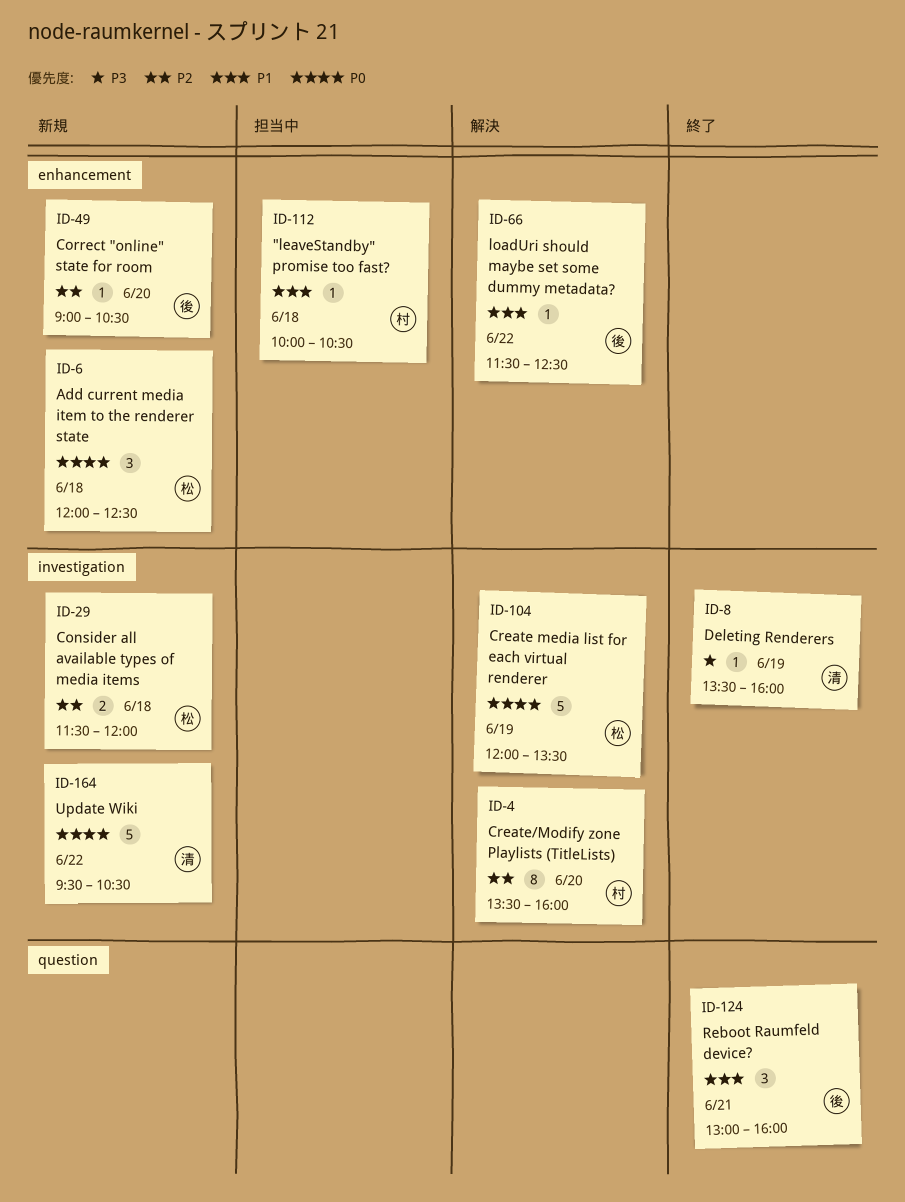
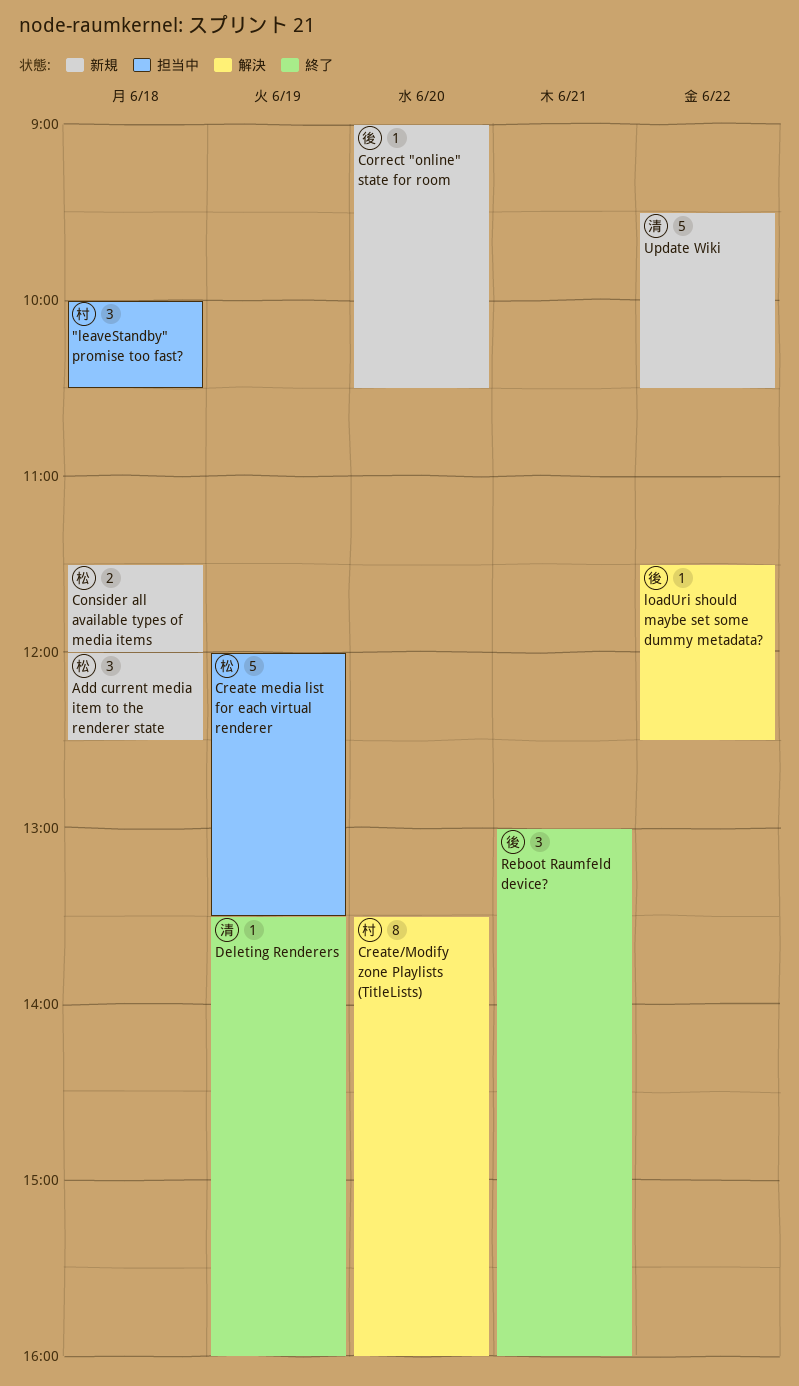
"leaveStandby" promise too fast?, estimate: 1 -> 3
Create media list for each virtual renderer, status: 解決 -> 担当中

